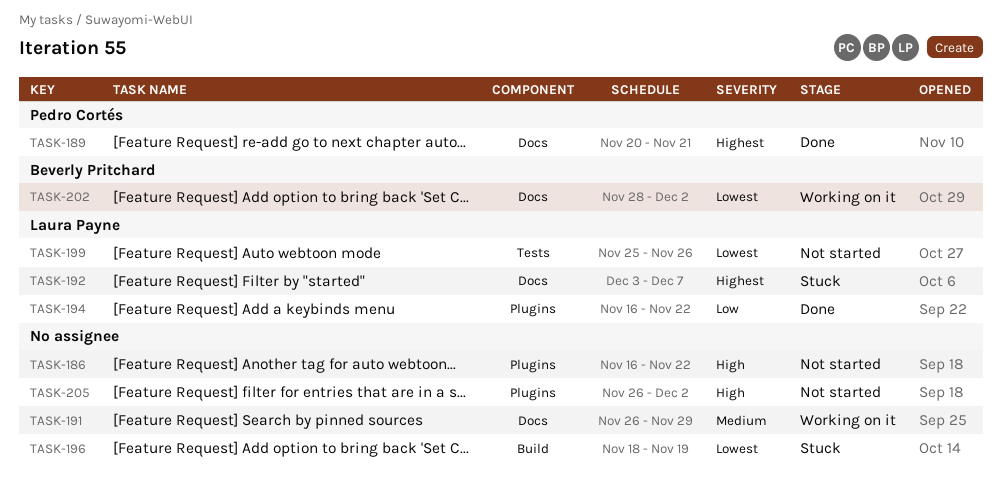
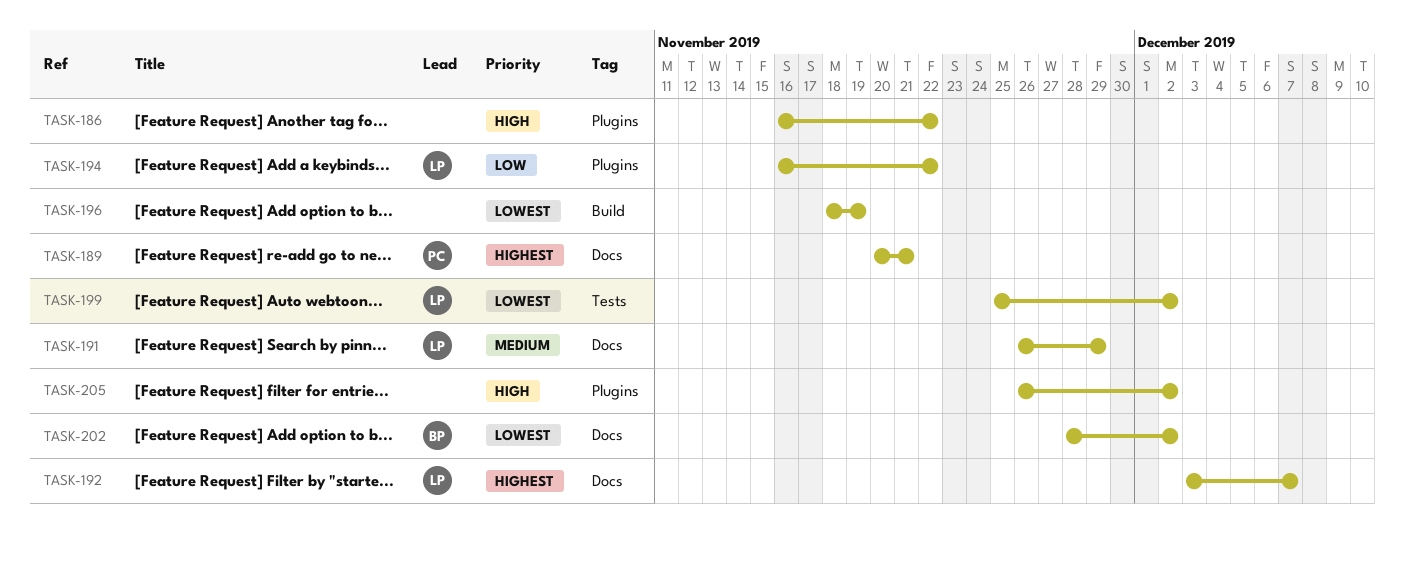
TASK-191, owner: none -> Laura Payne
TASK-199, due: Nov 26 -> Dec 2

